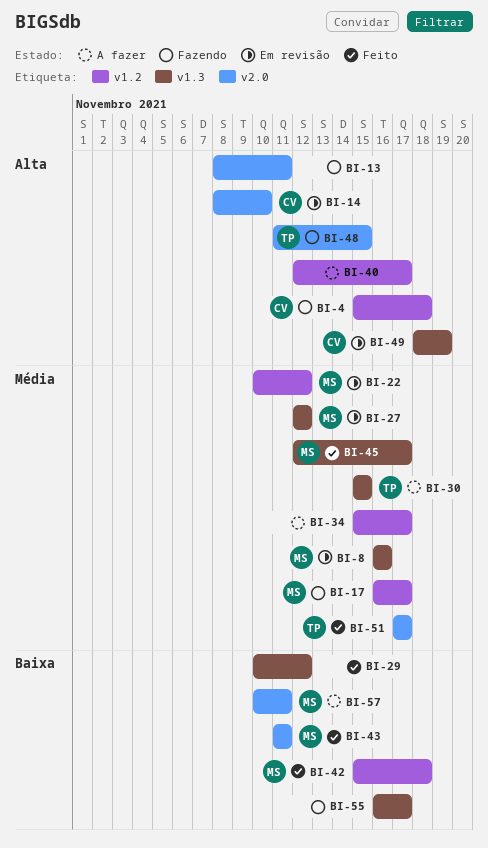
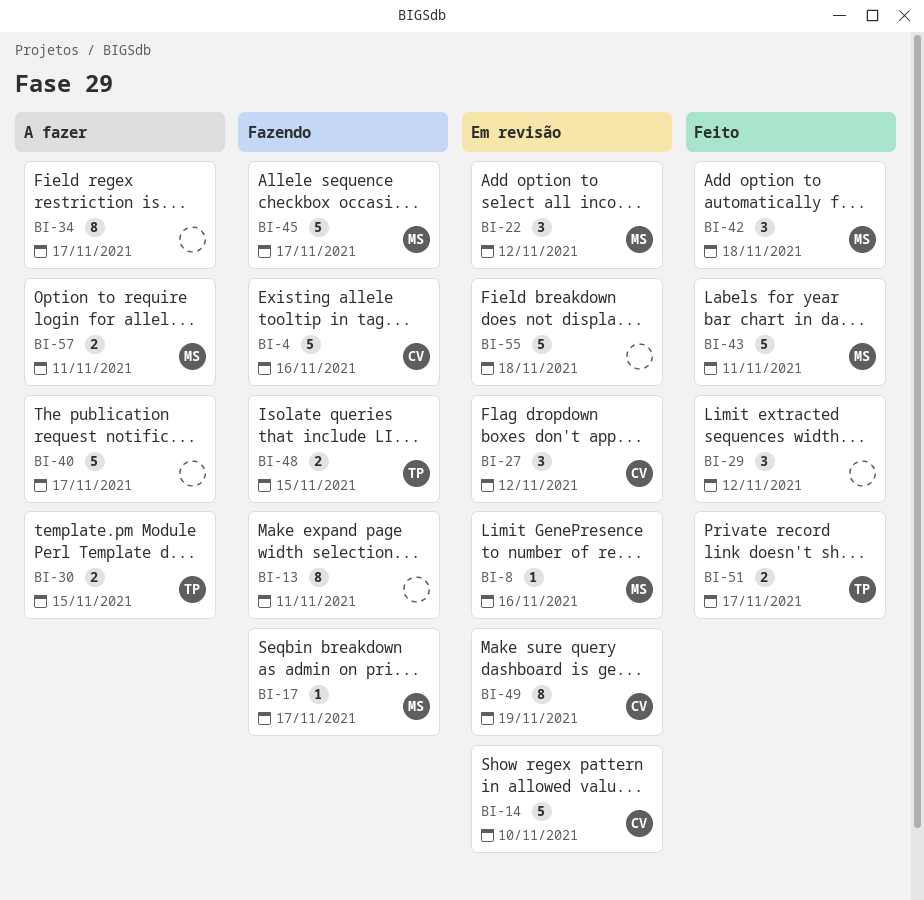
BI-4, due: Nov 18 -> Nov 16
BI-27, owner: MS -> CV
BI-45, status: Feito -> Fazendo
BI-55, status: Fazendo -> Em revisão
BI-55, due: Nov 17 -> Nov 18

